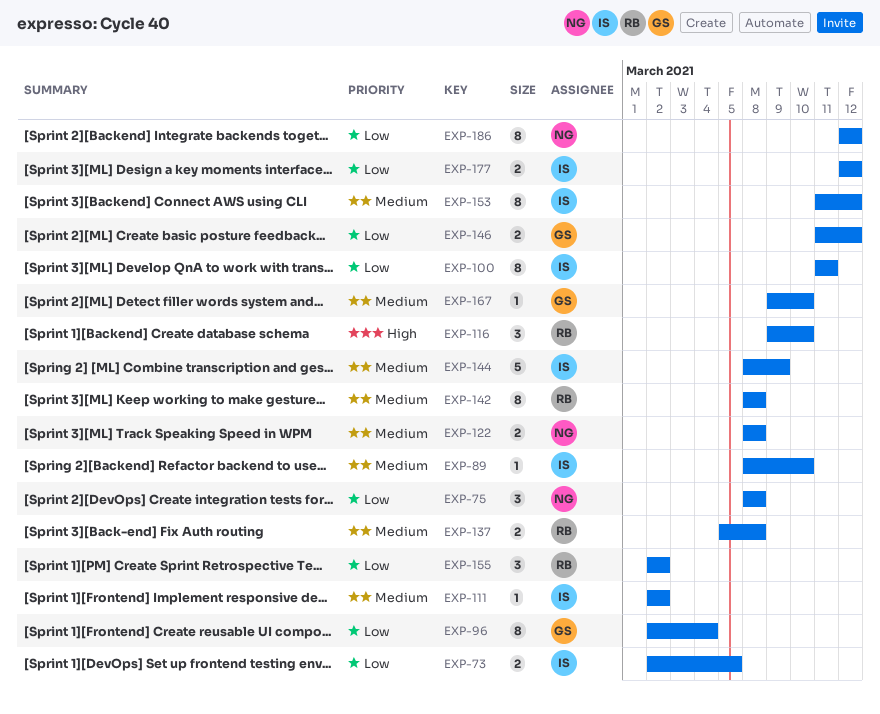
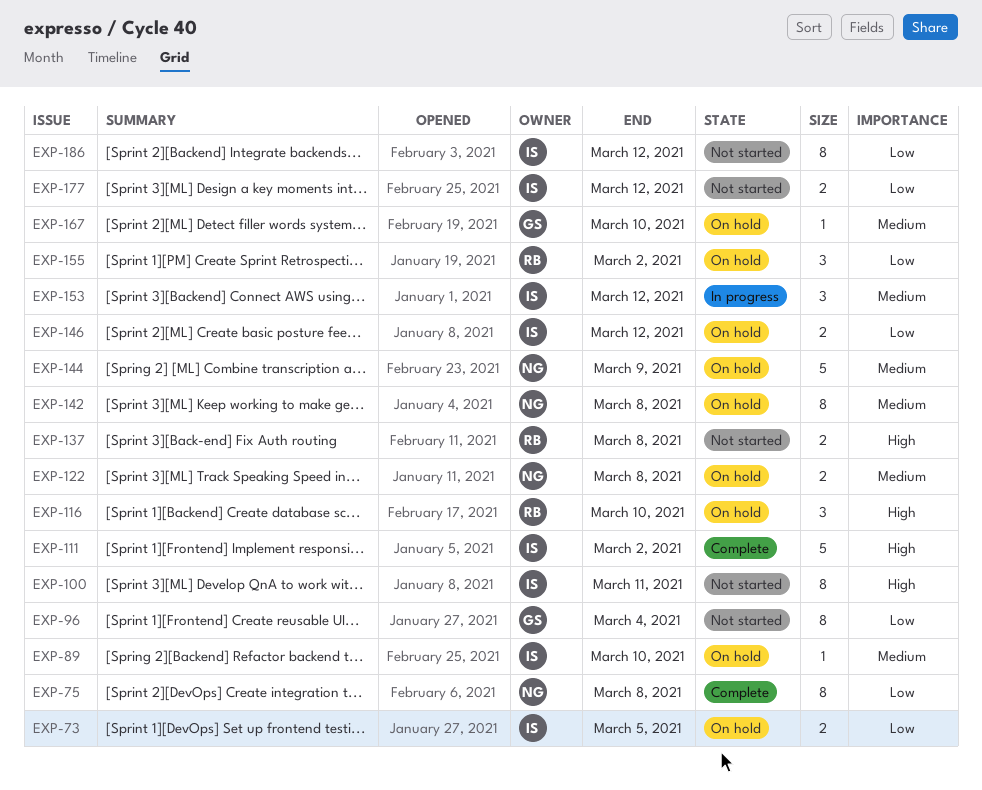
EXP-75, estimate: 3 -> 8
EXP-100, priority: Low -> High
EXP-111, priority: Medium -> High
EXP-111, estimate: 1 -> 5
EXP-137, priority: Medium -> High
EXP-142, owner: RB -> NG
EXP-144, owner: IS -> NG
EXP-146, owner: GS -> IS
EXP-153, estimate: 8 -> 3
EXP-186, owner: NG -> IS

